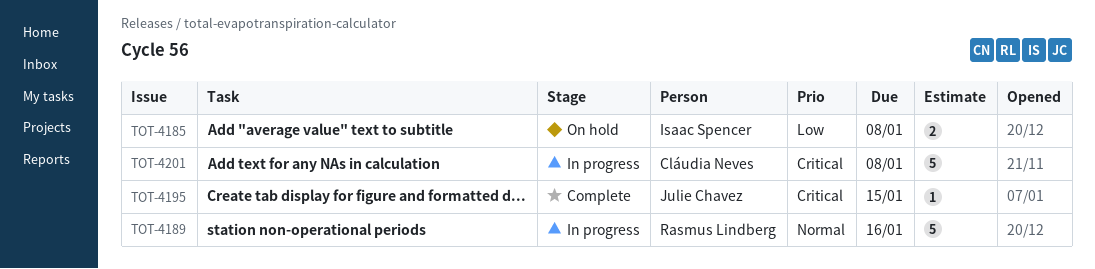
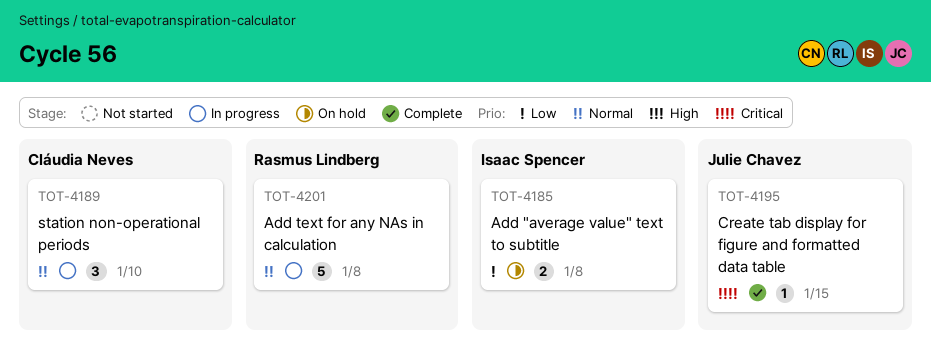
TOT-4189, owner: Rasmus Lindberg -> Cláudia Neves
TOT-4189, estimate: 5 -> 3
TOT-4189, due: Jan 16 -> Jan 10
TOT-4201, owner: Cláudia Neves -> Rasmus Lindberg
TOT-4201, priority: Critical -> Normal

